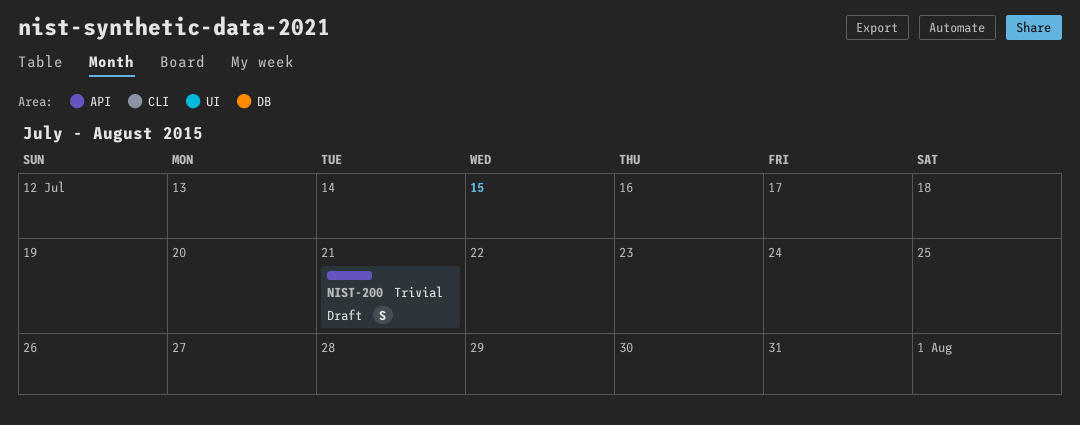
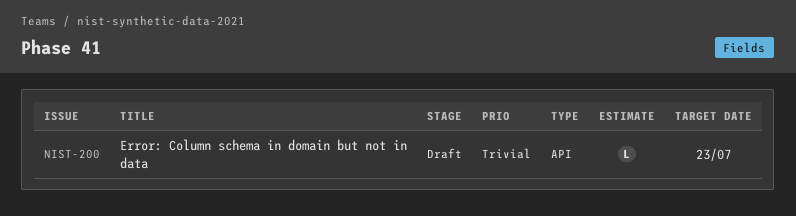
NIST-200, estimate: S -> L
NIST-200, due: Jul 21 -> Jul 23

